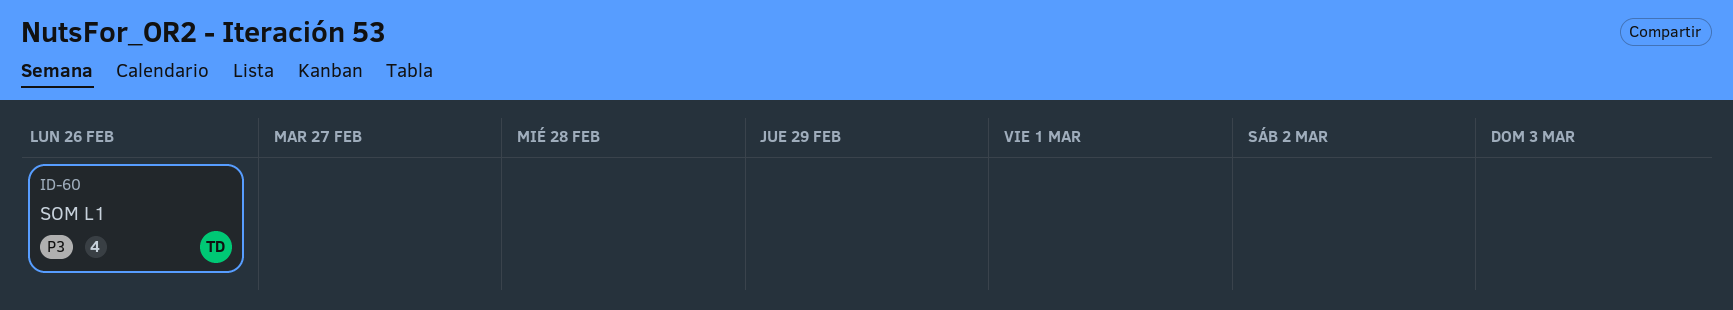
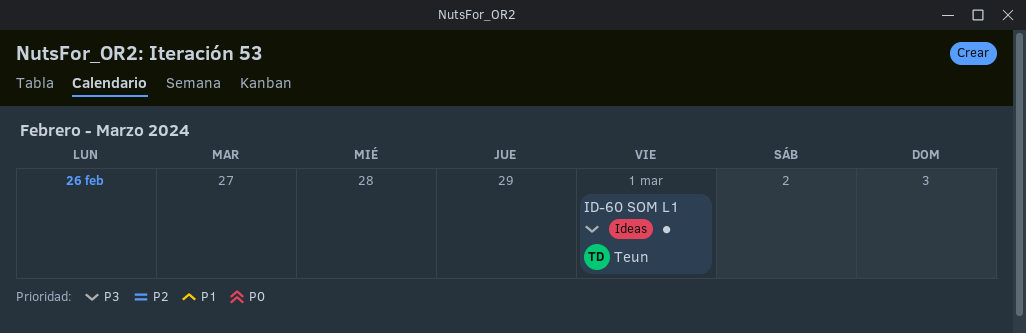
ID-60, estimate: 4 -> 1
ID-60, due: Feb 26 -> Mar 1

